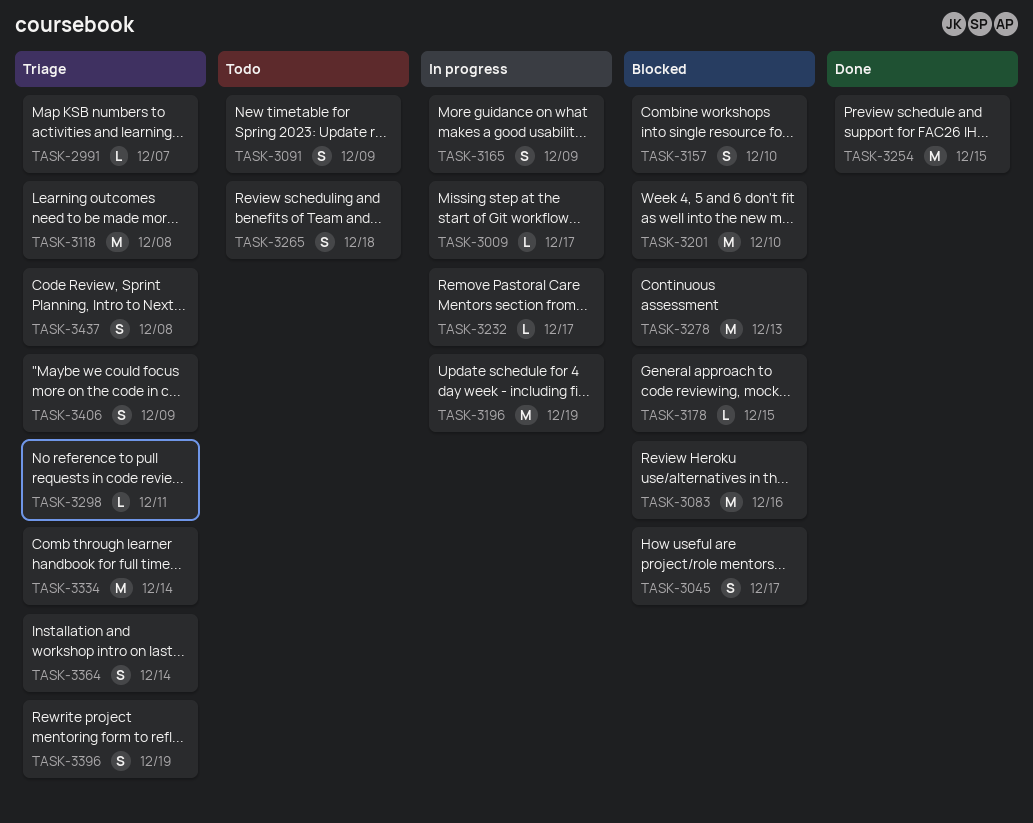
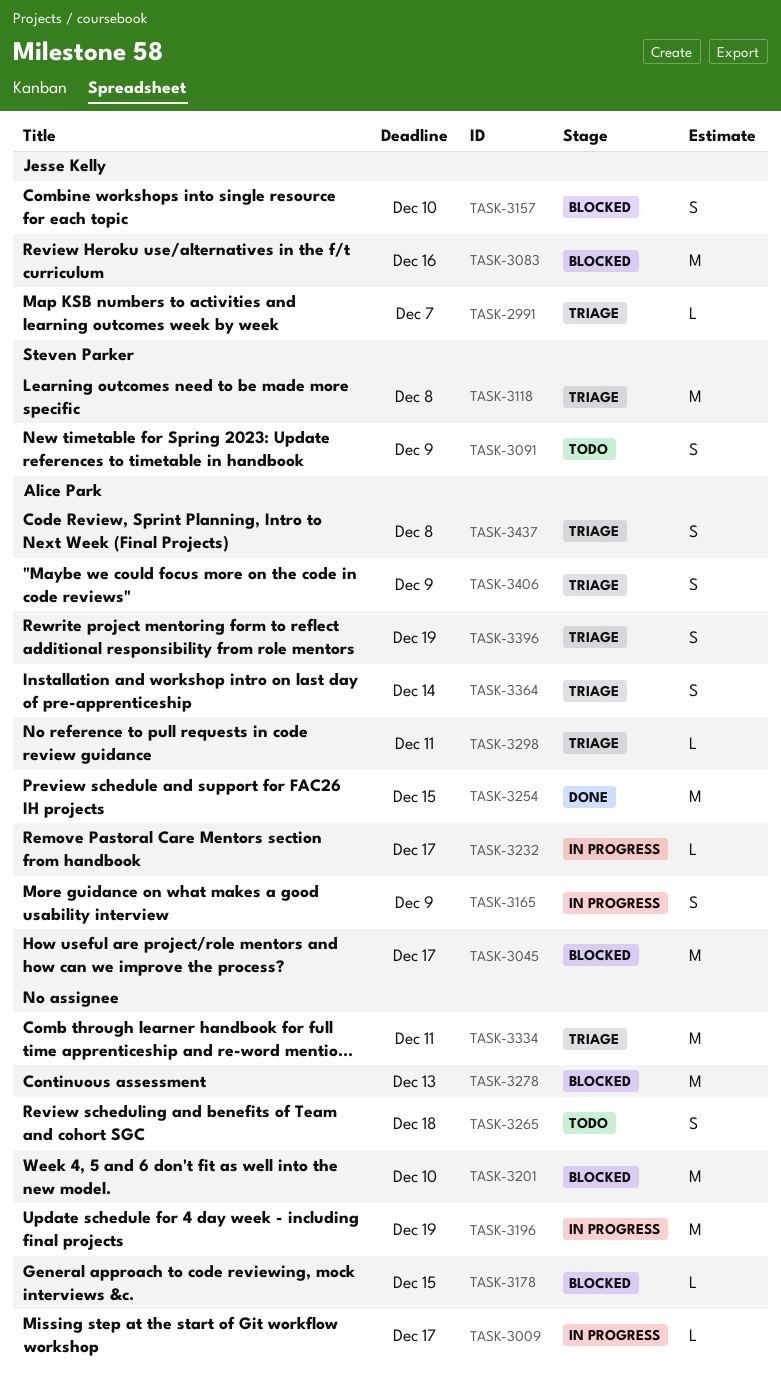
TASK-3045, estimate: S -> M
TASK-3334, due: Dec 14 -> Dec 11

